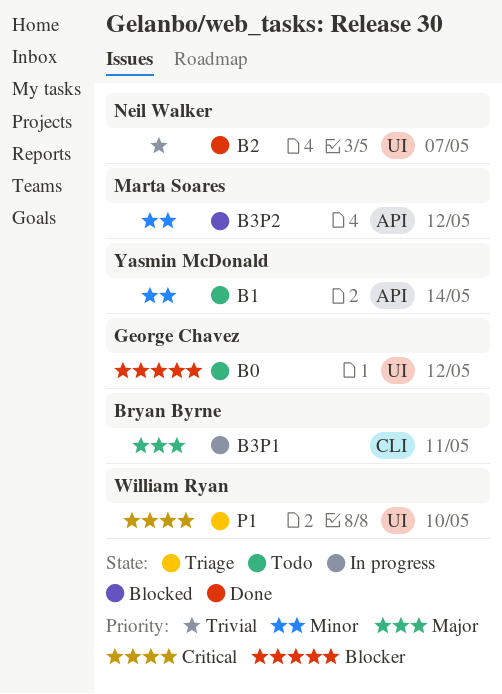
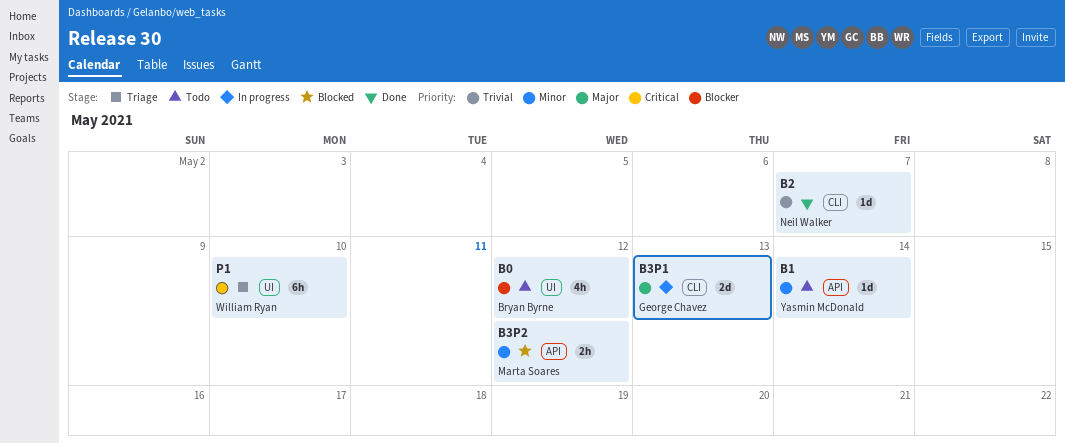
B0, owner: George Chavez -> Bryan Byrne
B2, label: UI -> CLI
B3P1, owner: Bryan Byrne -> George Chavez
B3P1, due: May 11 -> May 13

